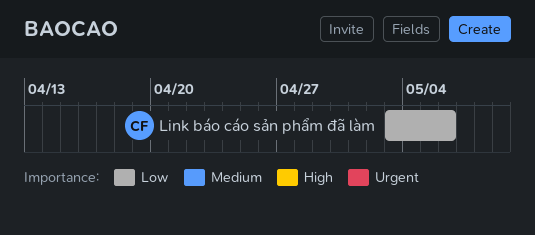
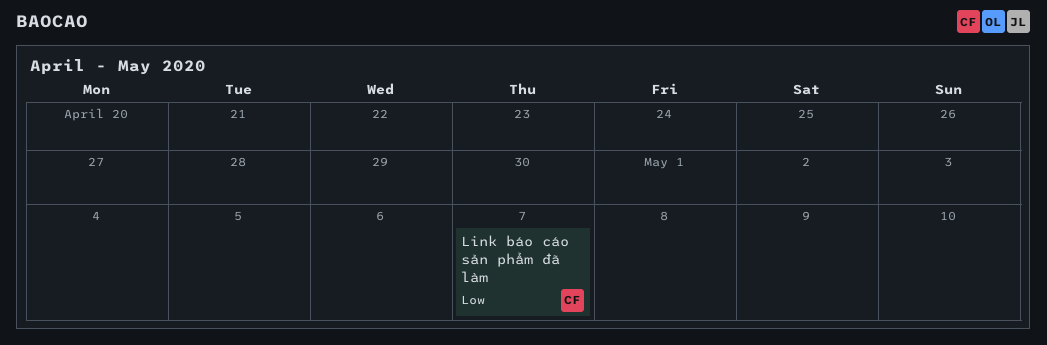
Link báo cáo sản phẩm đã làm, due: May 6 -> May 7

